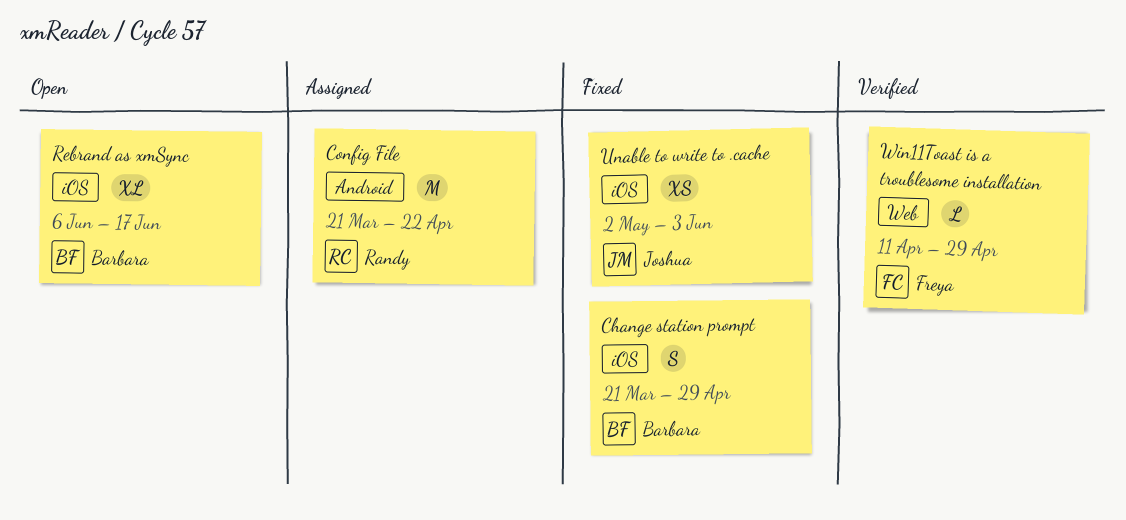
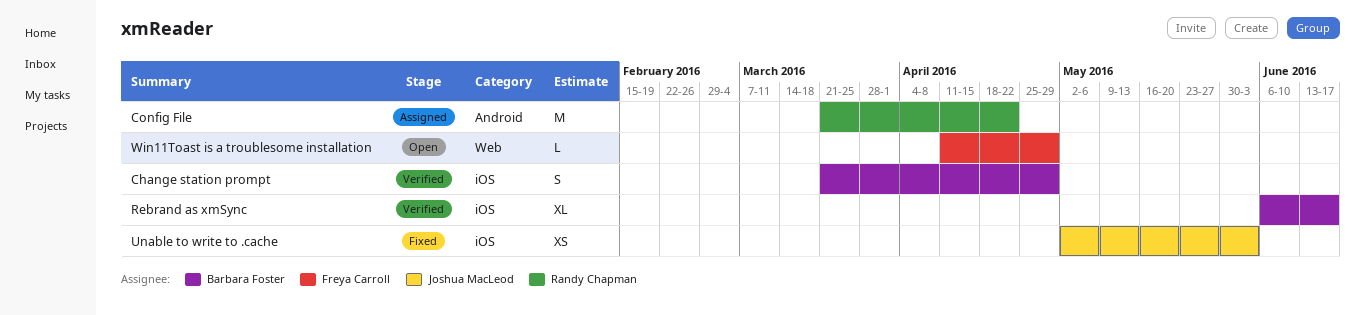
Change station prompt, status: Fixed -> Verified
Rebrand as xmSync, status: Open -> Verified
Win11Toast is a troublesome installation, status: Verified -> Open

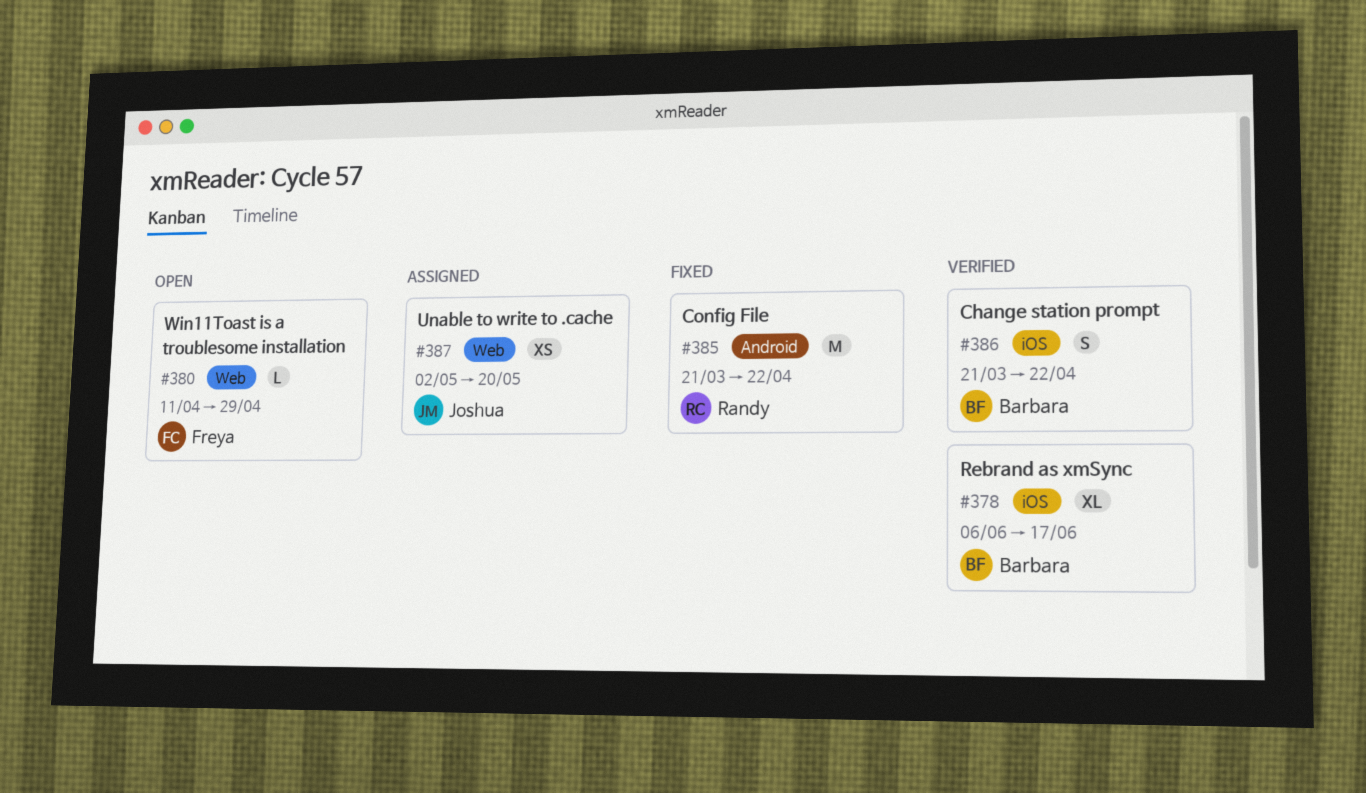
Change station prompt, due: Apr 29 -> Apr 22
Config File, status: Assigned -> Fixed
Unable to write to .cache, status: Fixed -> Assigned
Unable to write to .cache, label: iOS -> Web
Unable to write to .cache, due: Jun 3 -> May 20

